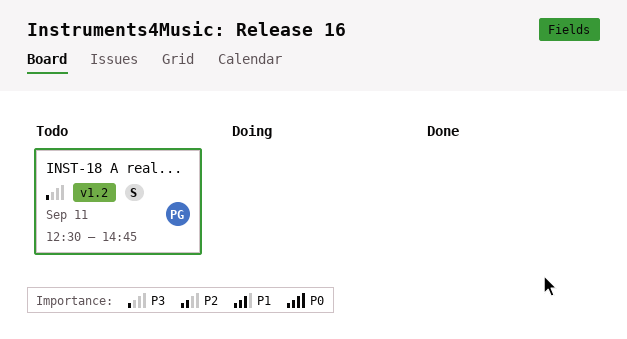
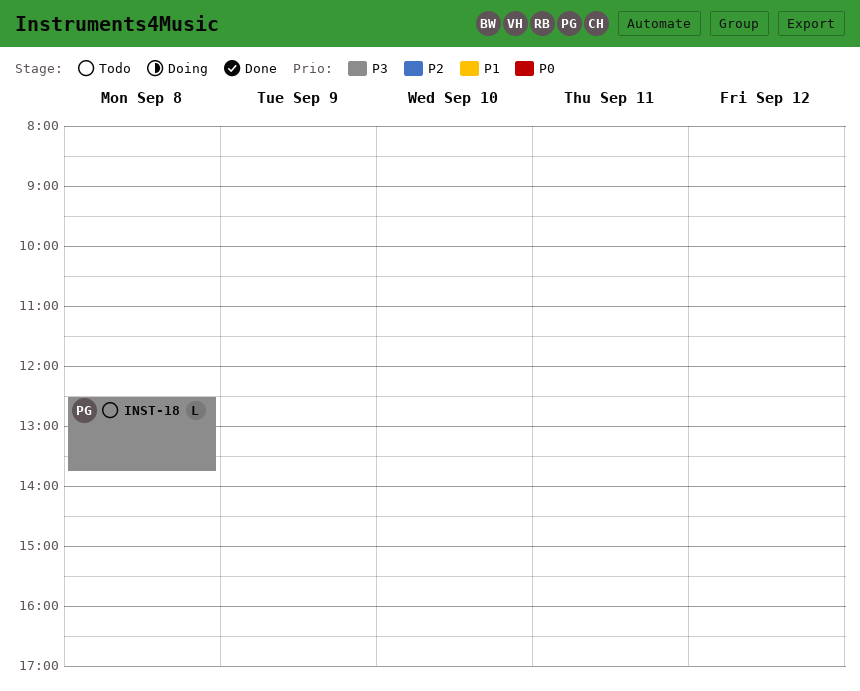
INST-18, estimate: S -> L
INST-18, day: Sep 11 -> Sep 8
INST-18, ends: 14:45 -> 13:45

